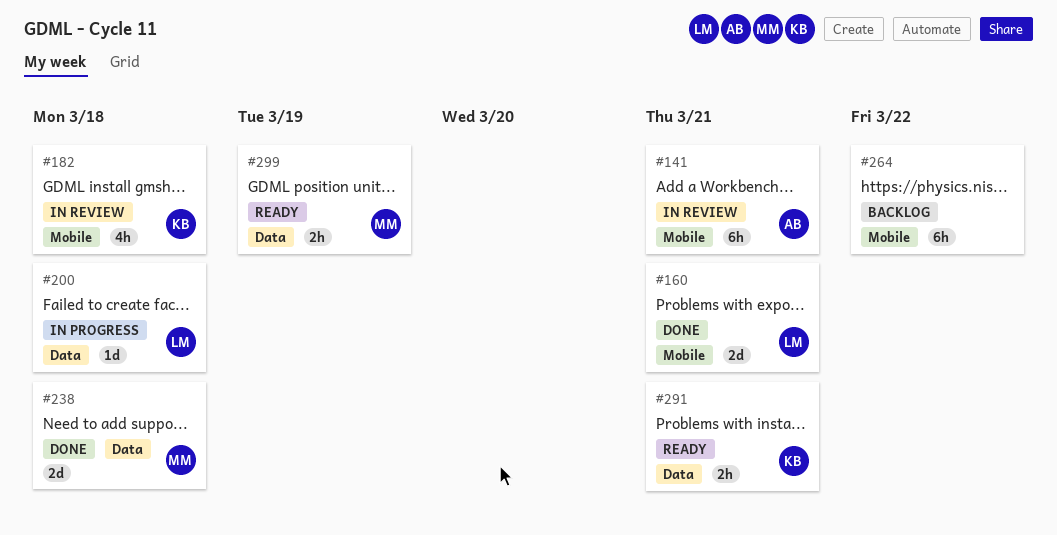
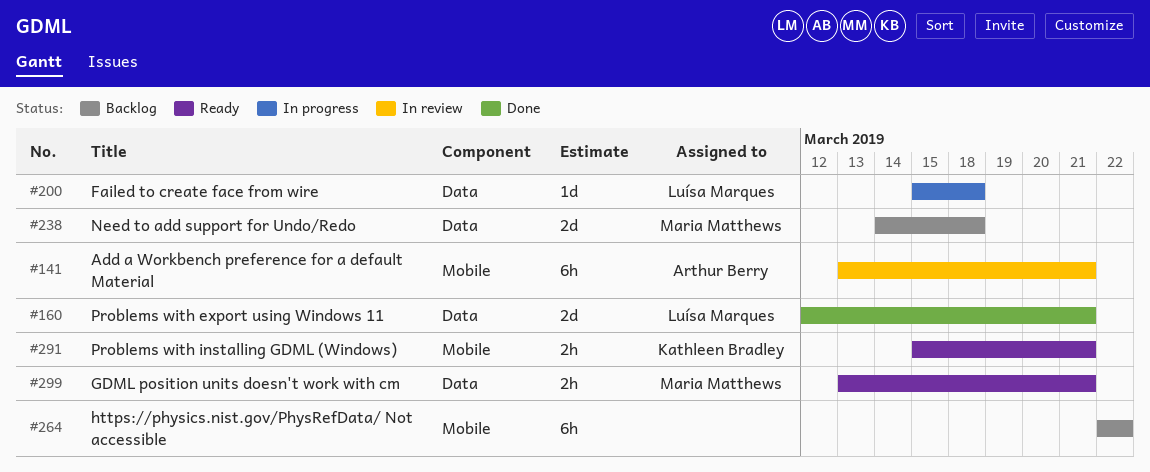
#160, label: Mobile -> Data
#182: present -> none
#238, status: Done -> Backlog
#291, label: Data -> Mobile
#299, due: Mar 19 -> Mar 21

